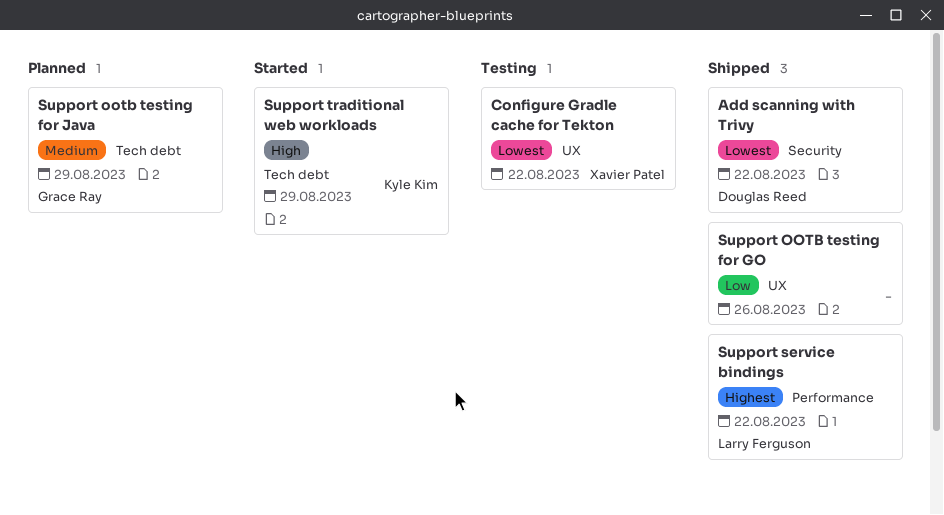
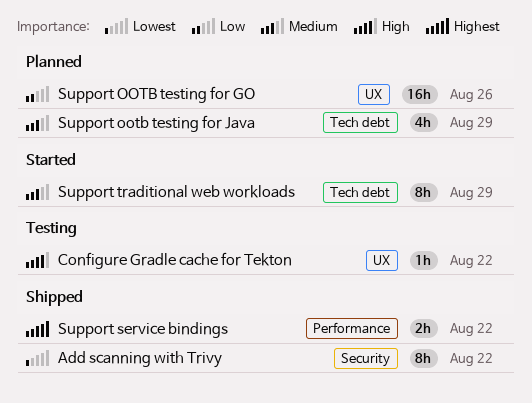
Configure Gradle cache for Tekton, priority: Lowest -> High
Support OOTB testing for GO, status: Shipped -> Planned
Support traditional web workloads, priority: High -> Medium

